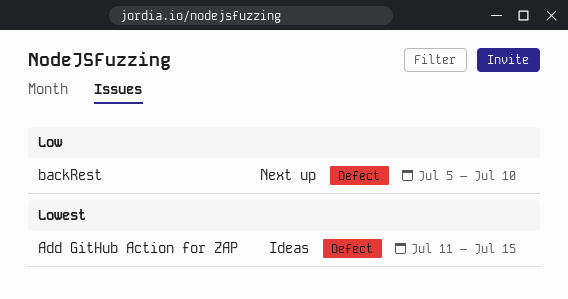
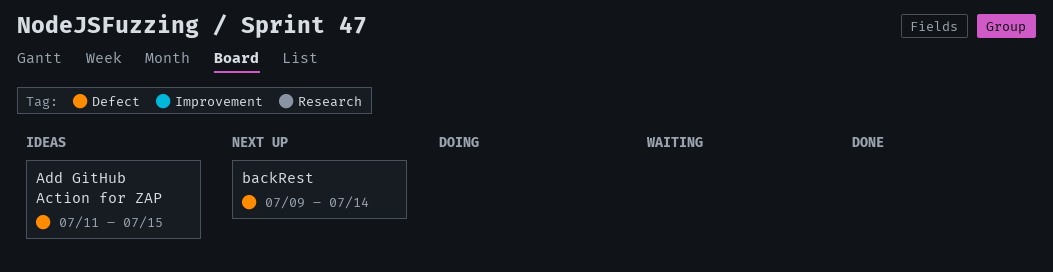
backRest, start: Jul 5 -> Jul 9
backRest, due: Jul 10 -> Jul 14

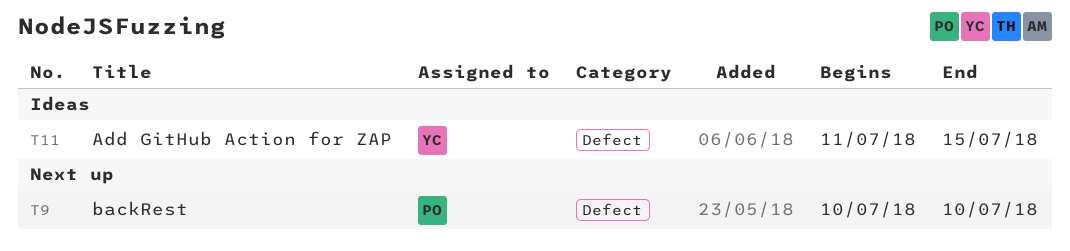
backRest, start: Jul 9 -> Jul 10
backRest, due: Jul 14 -> Jul 10

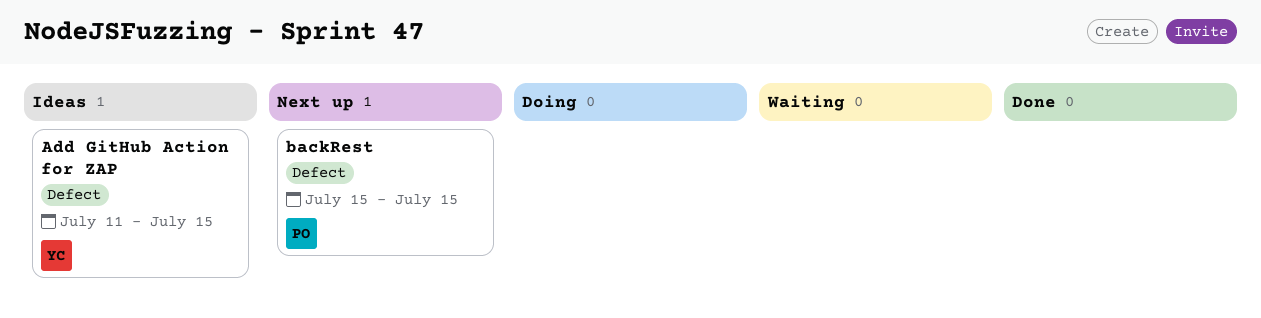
backRest, start: Jul 10 -> Jul 15
backRest, due: Jul 10 -> Jul 15

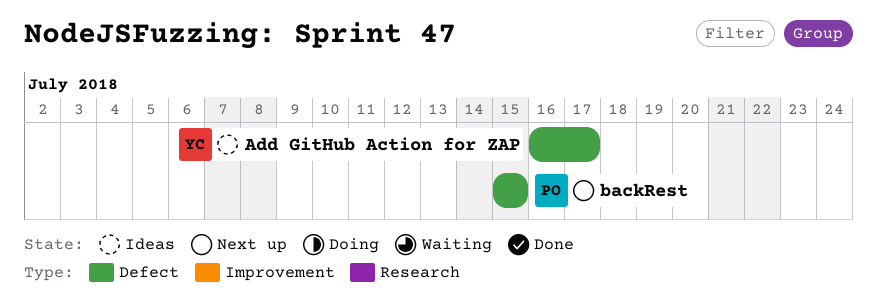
Add GitHub Action for ZAP, start: Jul 11 -> Jul 16
Add GitHub Action for ZAP, due: Jul 15 -> Jul 17

